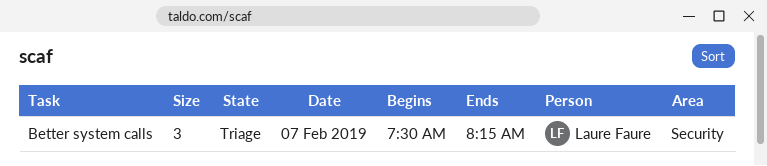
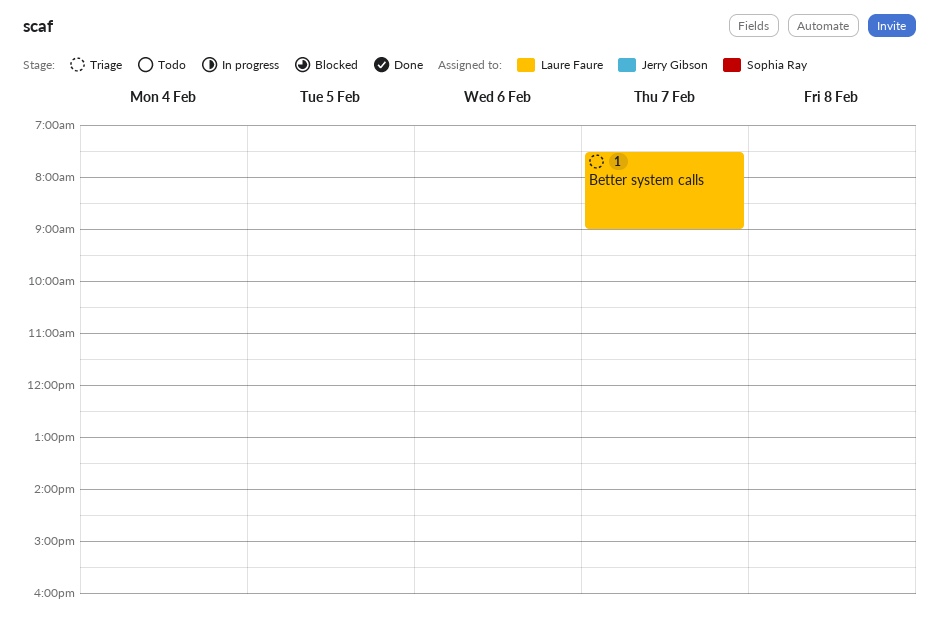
Better system calls, estimate: 3 -> 1
Better system calls, ends: 08:15 -> 09:00

